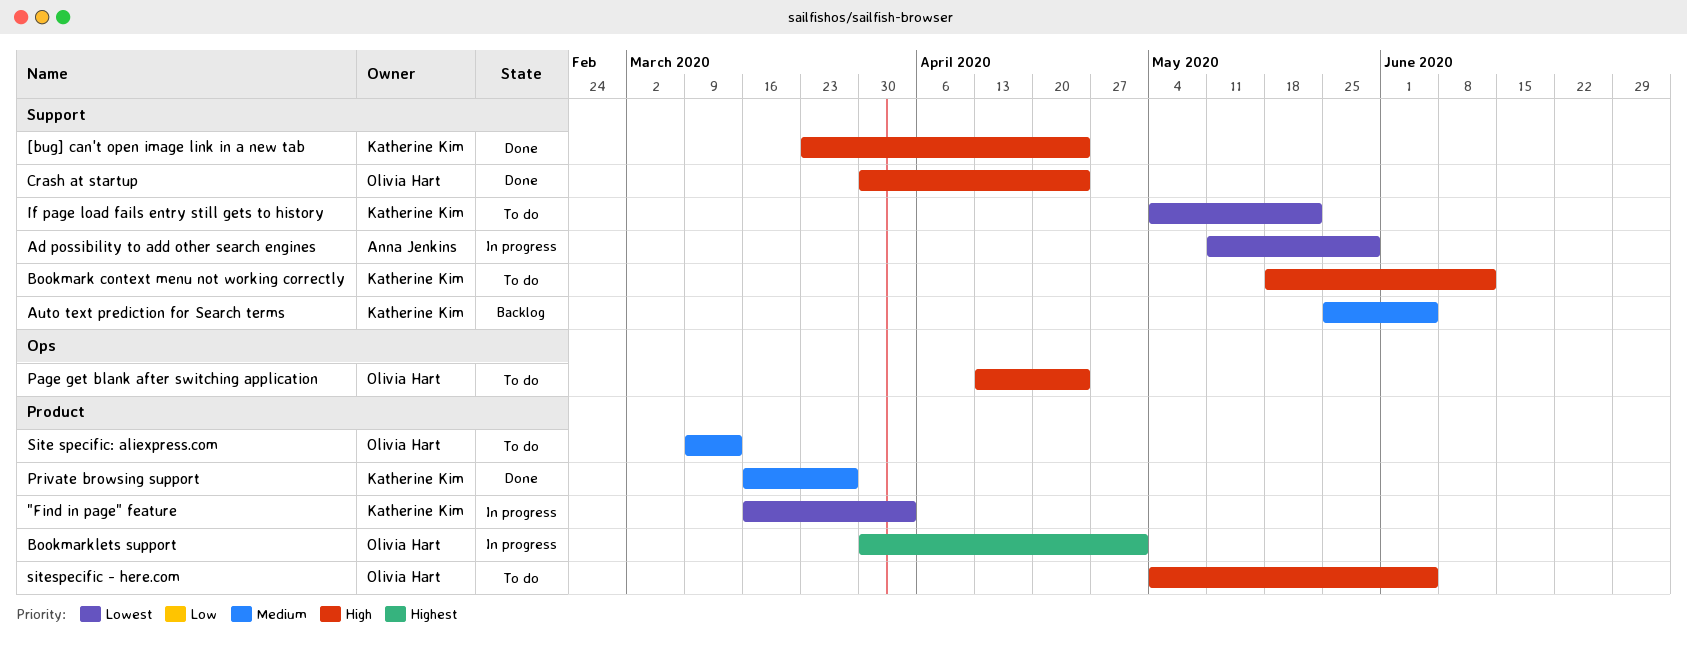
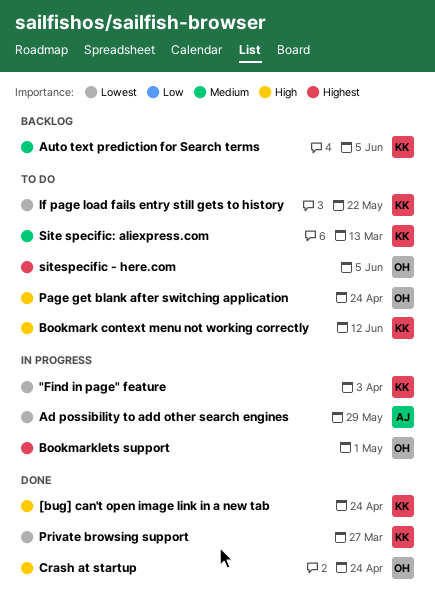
Private browsing support, priority: Medium -> Lowest
Site specific: aliexpress.com, owner: Olivia Hart -> Katherine Kim
sitespecific - here.com, priority: High -> Highest

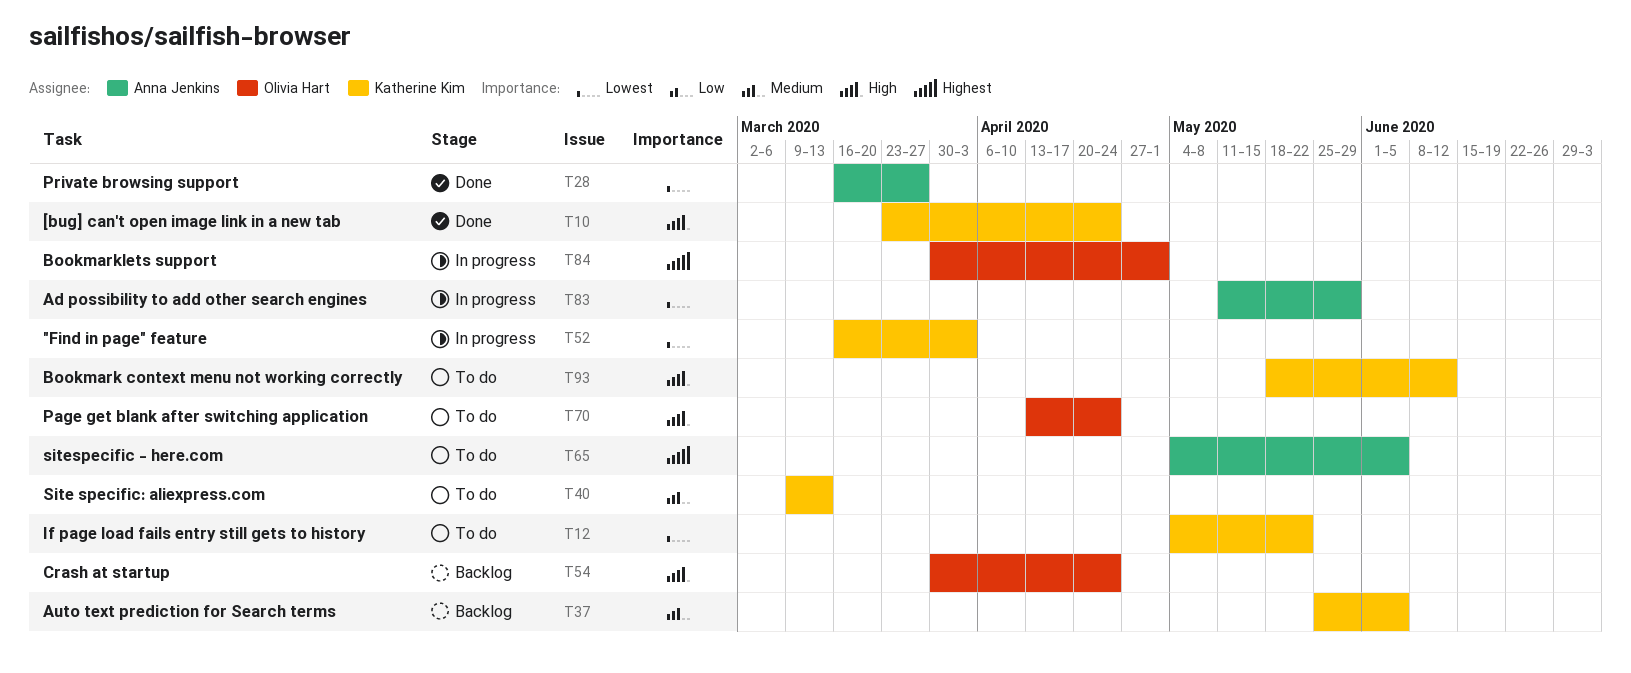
Crash at startup, status: Done -> Backlog
Private browsing support, owner: Katherine Kim -> Anna Jenkins
sitespecific - here.com, owner: Olivia Hart -> Anna Jenkins

